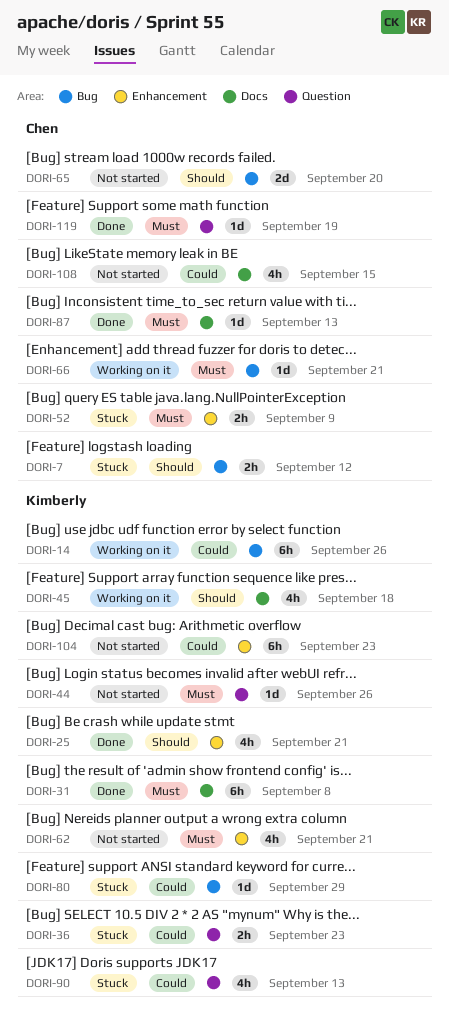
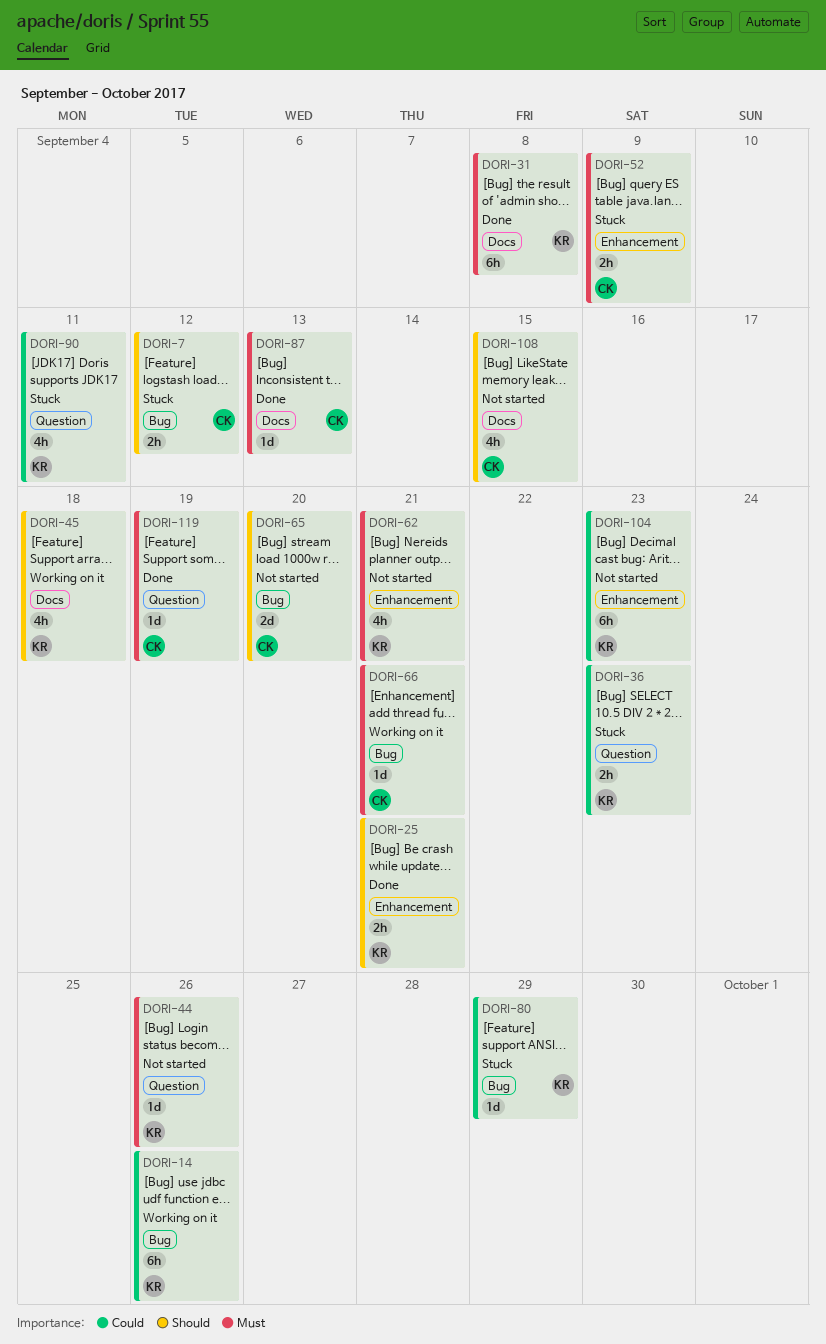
DORI-25, estimate: 4h -> 2h
DORI-90, due: Sep 13 -> Sep 11
DORI-108, priority: Could -> Should

